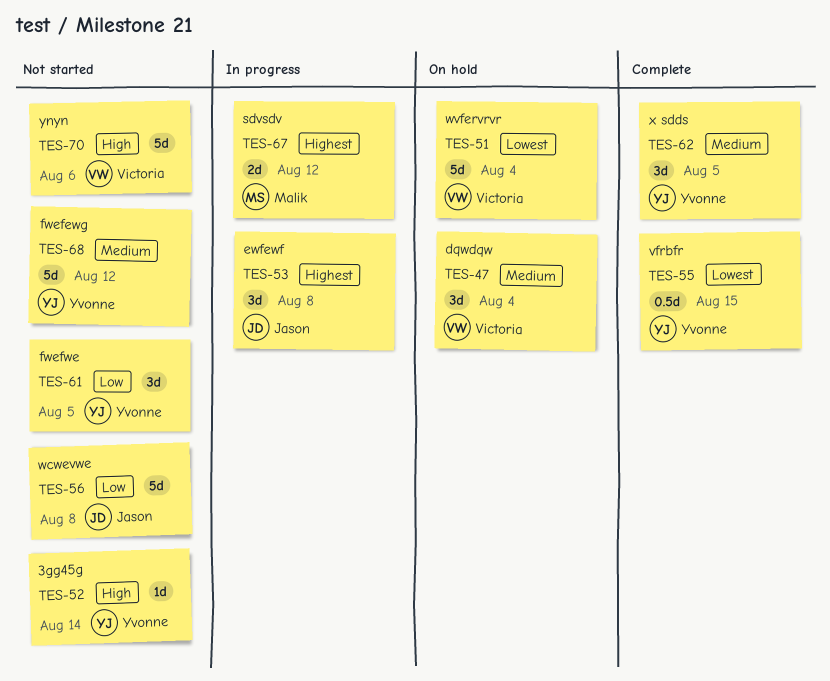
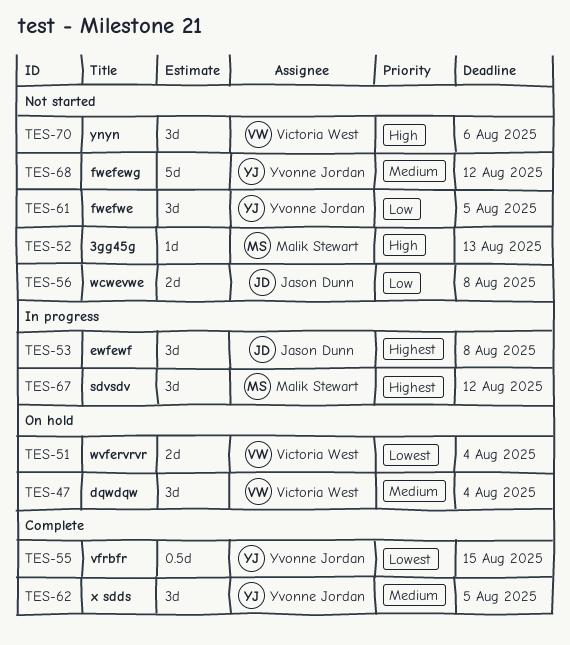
TES-51, estimate: 5d -> 2d
TES-52, owner: Yvonne Jordan -> Malik Stewart
TES-52, due: Aug 14 -> Aug 13
TES-56, estimate: 5d -> 2d
TES-67, estimate: 2d -> 3d
TES-70, estimate: 5d -> 3d

